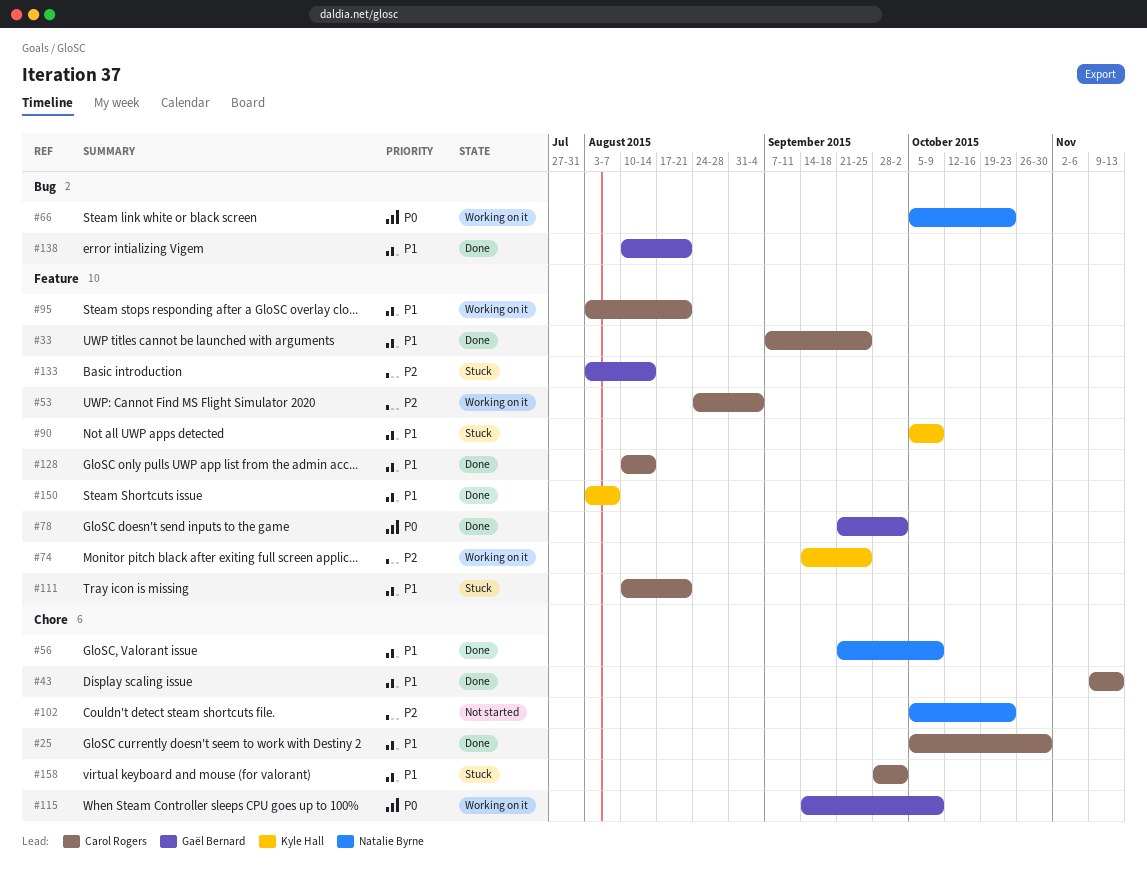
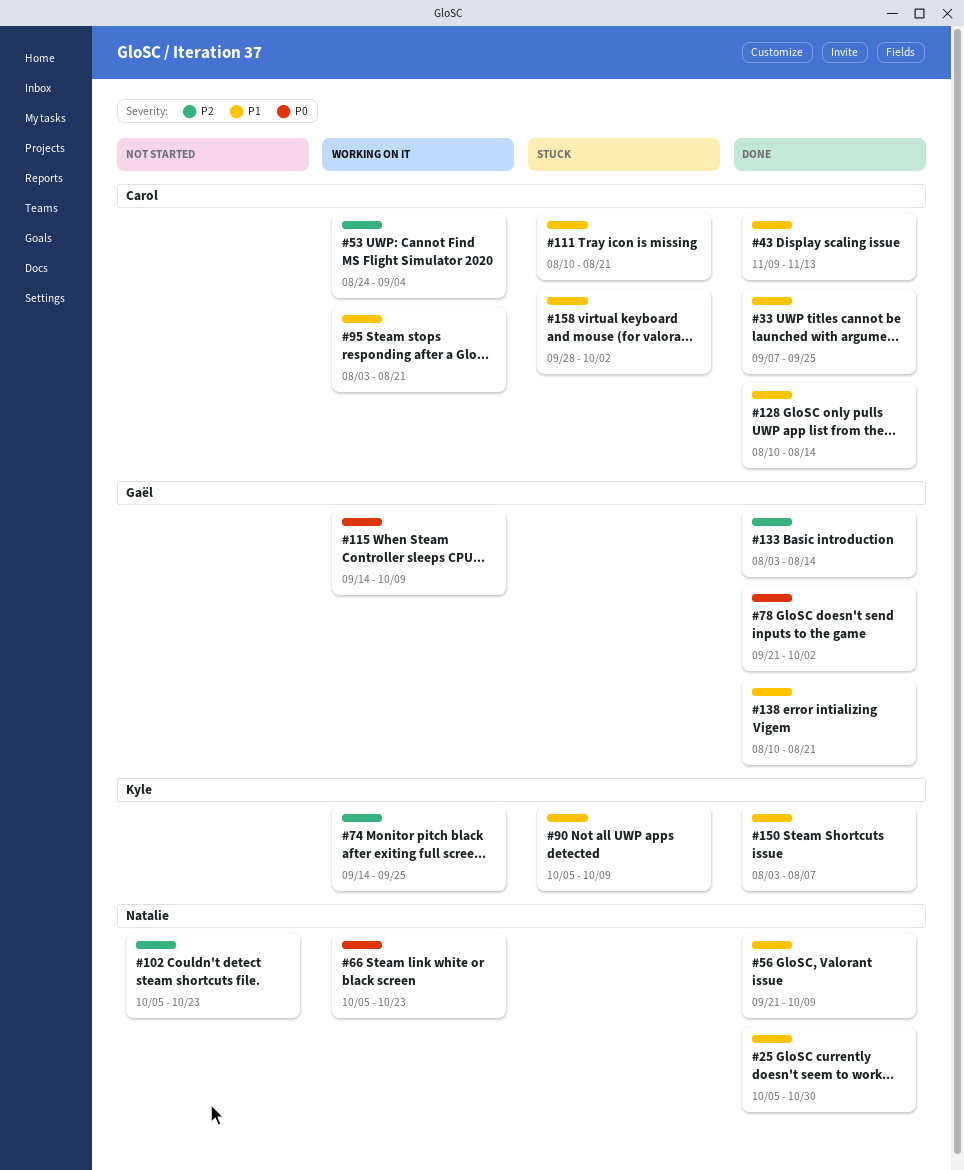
#25, owner: Carol Rogers -> Natalie Byrne
#133, status: Stuck -> Done

